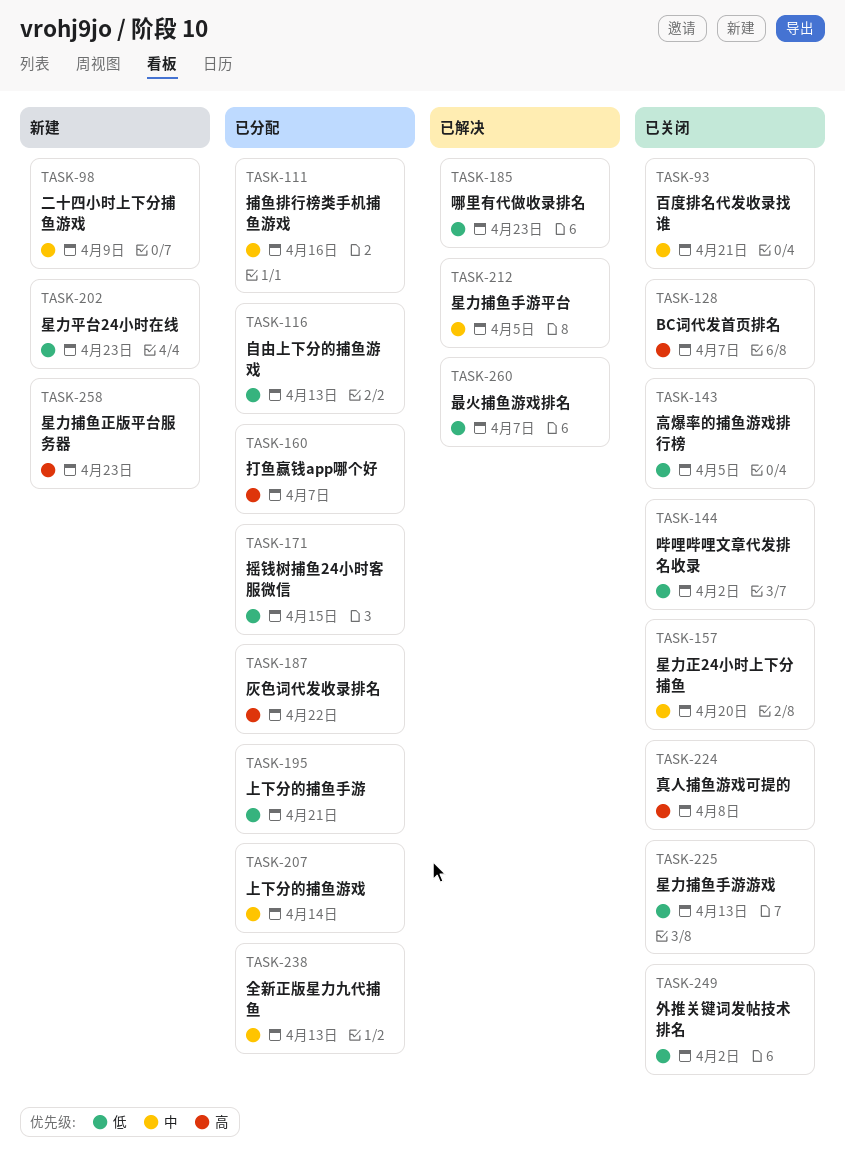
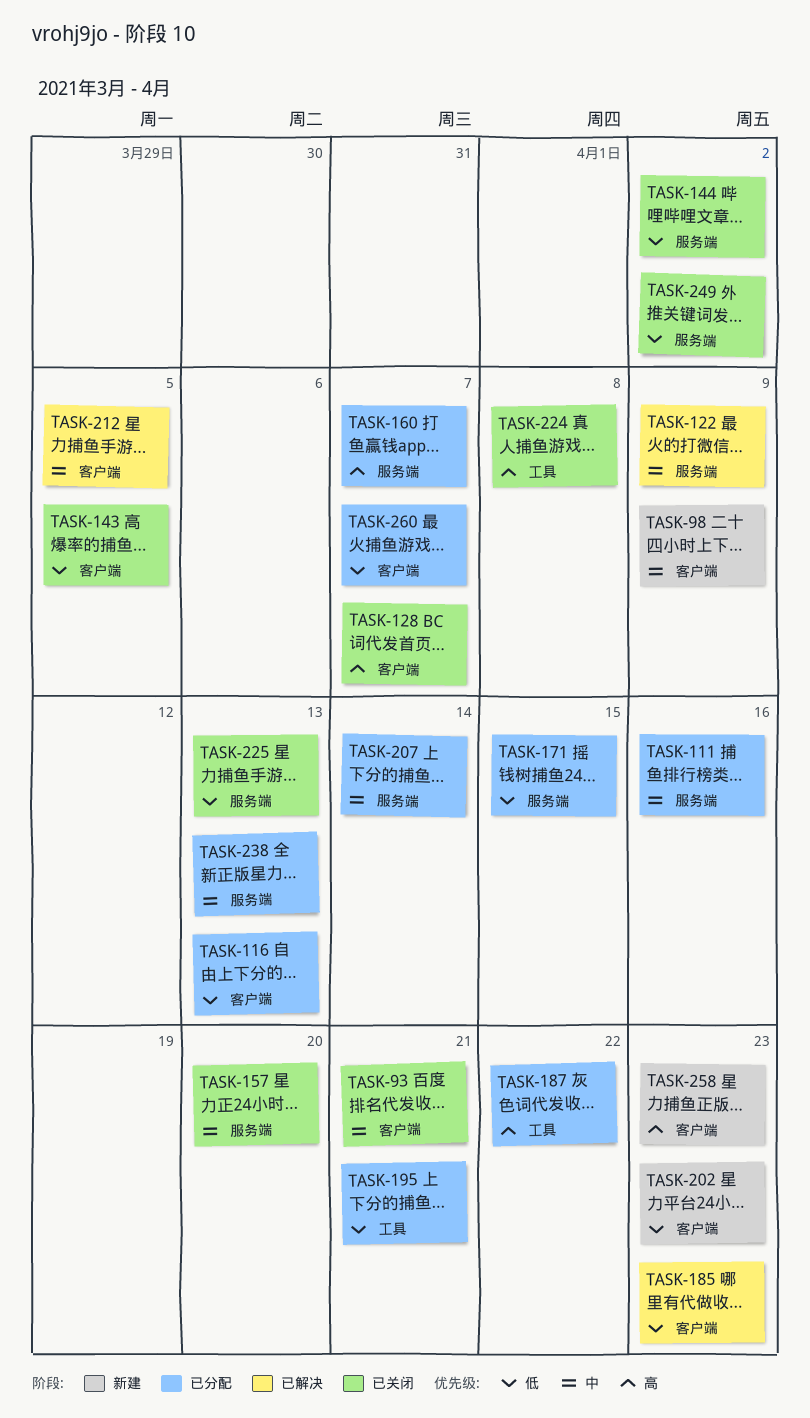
TASK-122: none -> present
TASK-260, status: 已解决 -> 已分配

